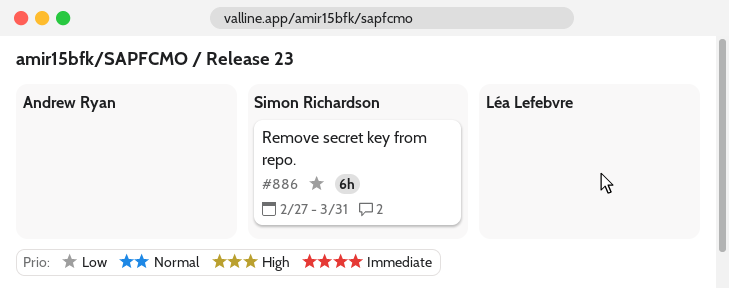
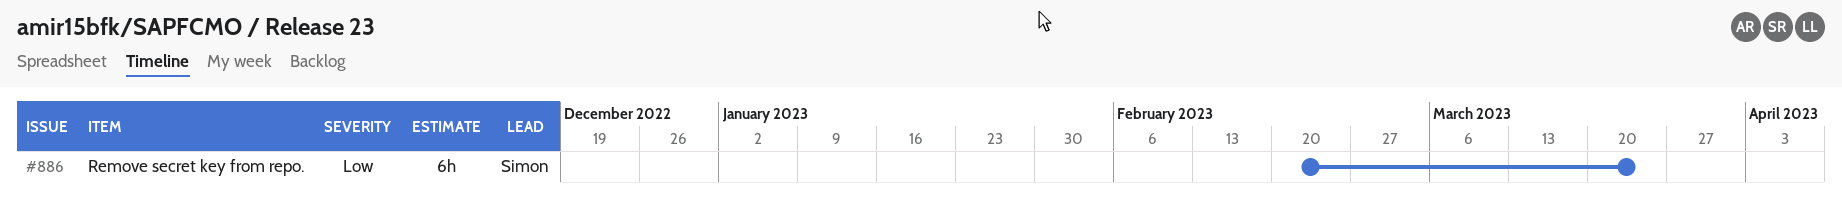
#886, start: Feb 27 -> Feb 20
#886, due: Mar 31 -> Mar 24

